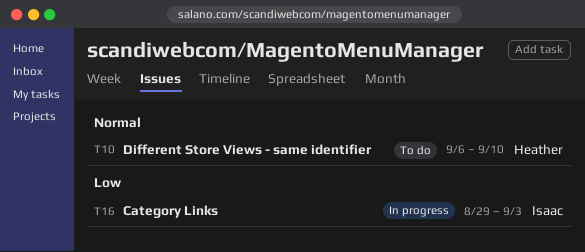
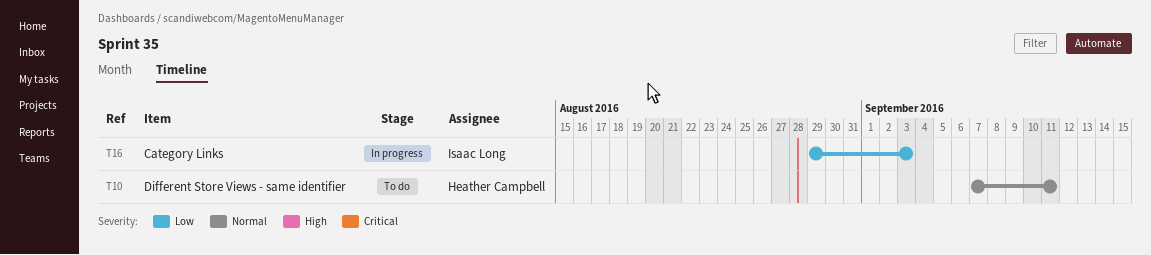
T10, start: Sep 6 -> Sep 7
T10, due: Sep 10 -> Sep 11

